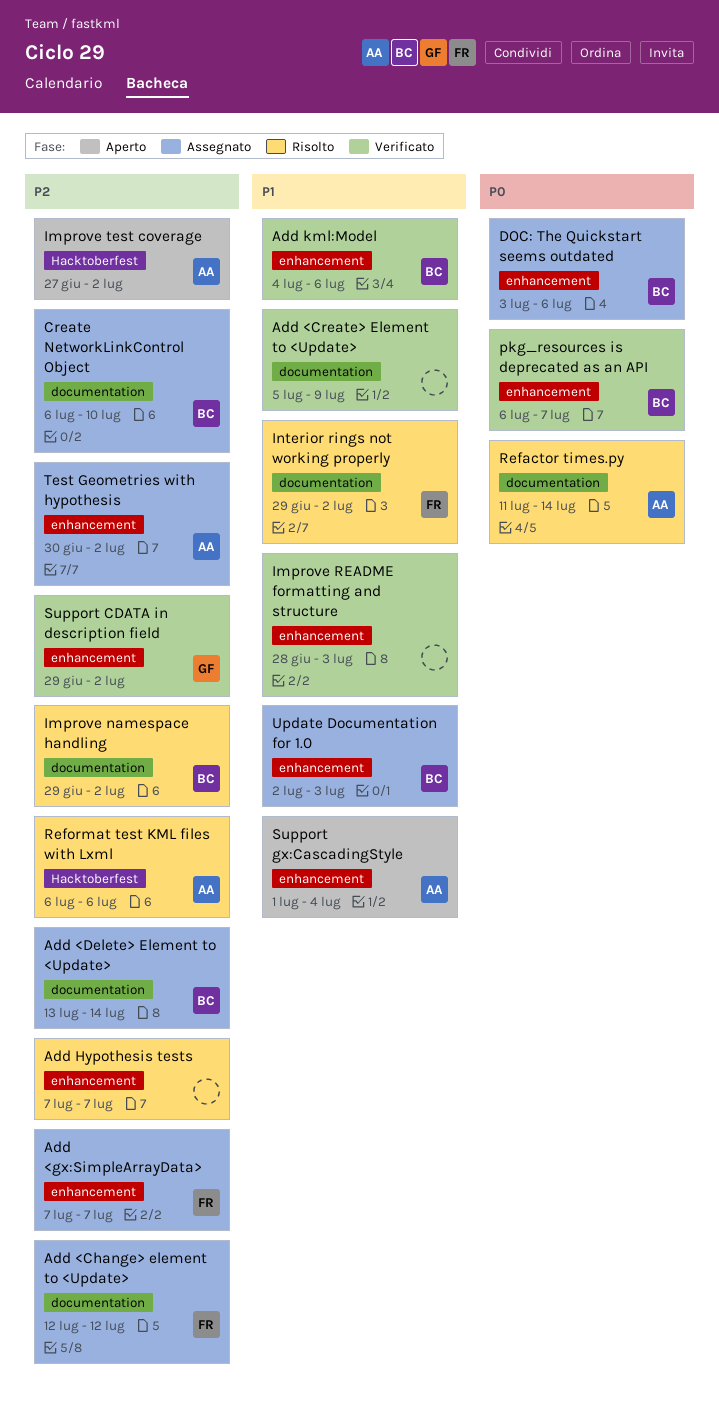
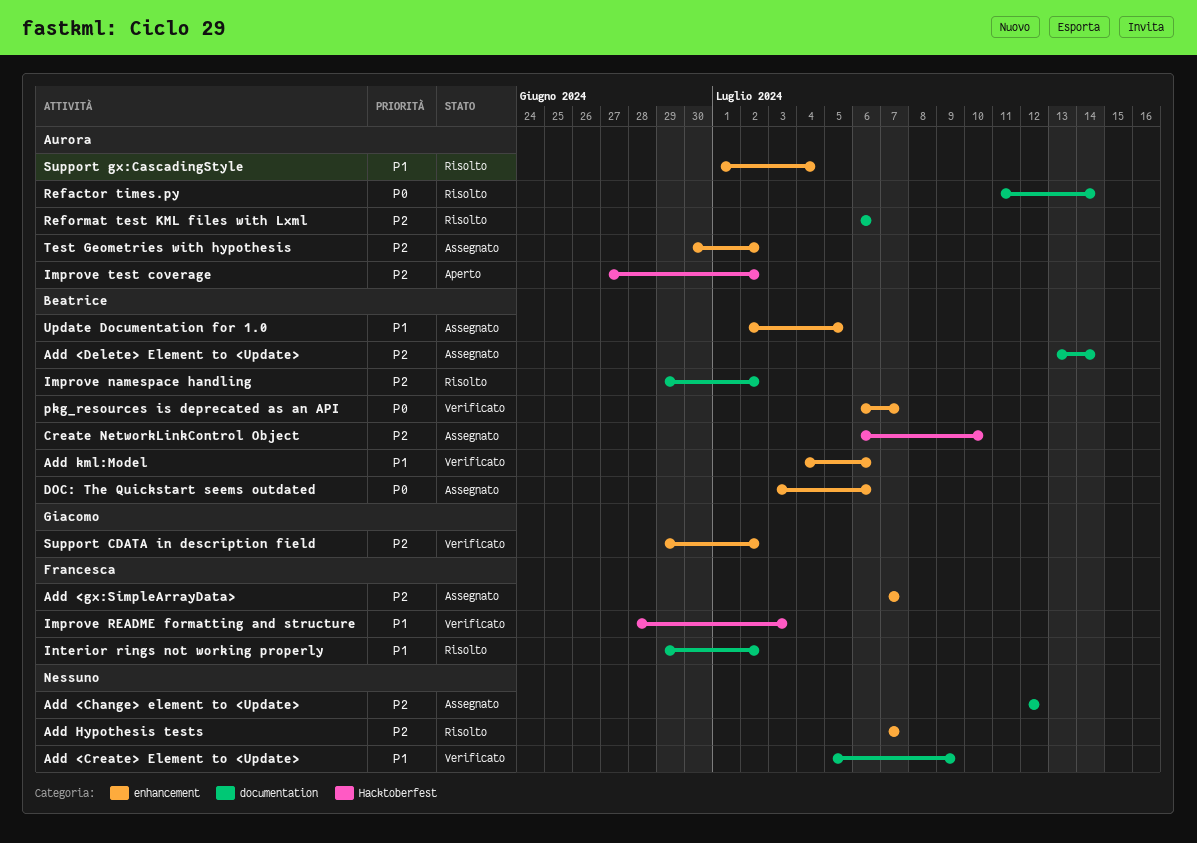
Add <Change> element to <Update>, owner: Francesca -> none
Create NetworkLinkControl Object, label: documentation -> Hacktoberfest
Improve README formatting and structure, owner: none -> Francesca
Improve README formatting and structure, label: enhancement -> Hacktoberfest
Reformat test KML files with Lxml, label: Hacktoberfest -> documentation
Support gx:CascadingStyle, status: Aperto -> Risolto
Update Documentation for 1.0, due: Jul 3 -> Jul 5

